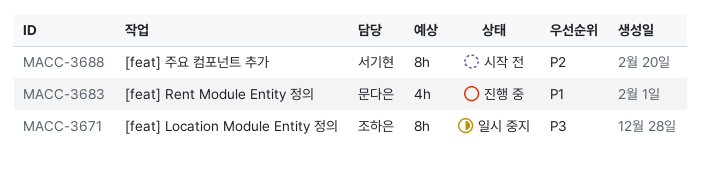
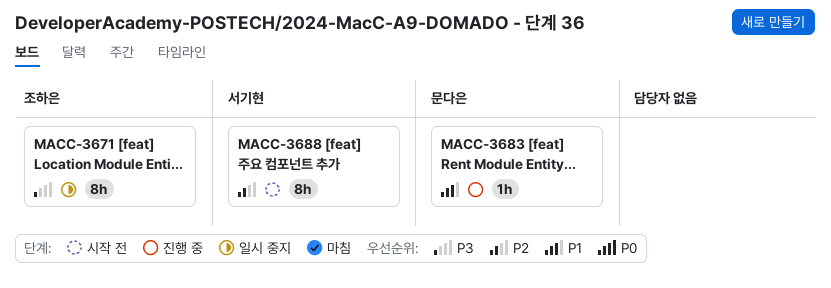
MACC-3683, estimate: 4h -> 1h

